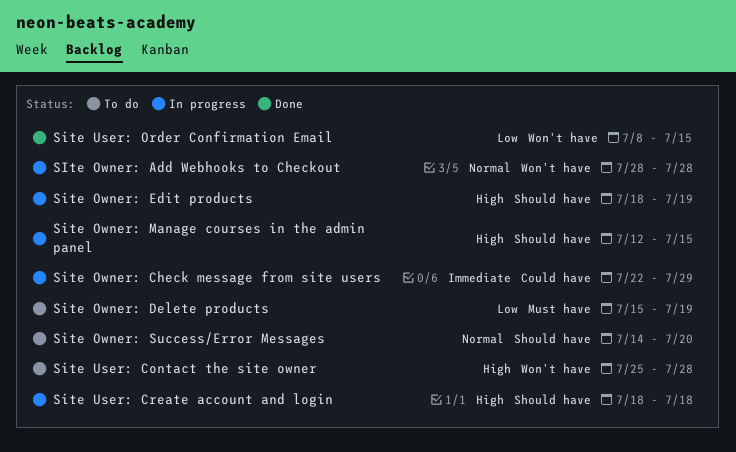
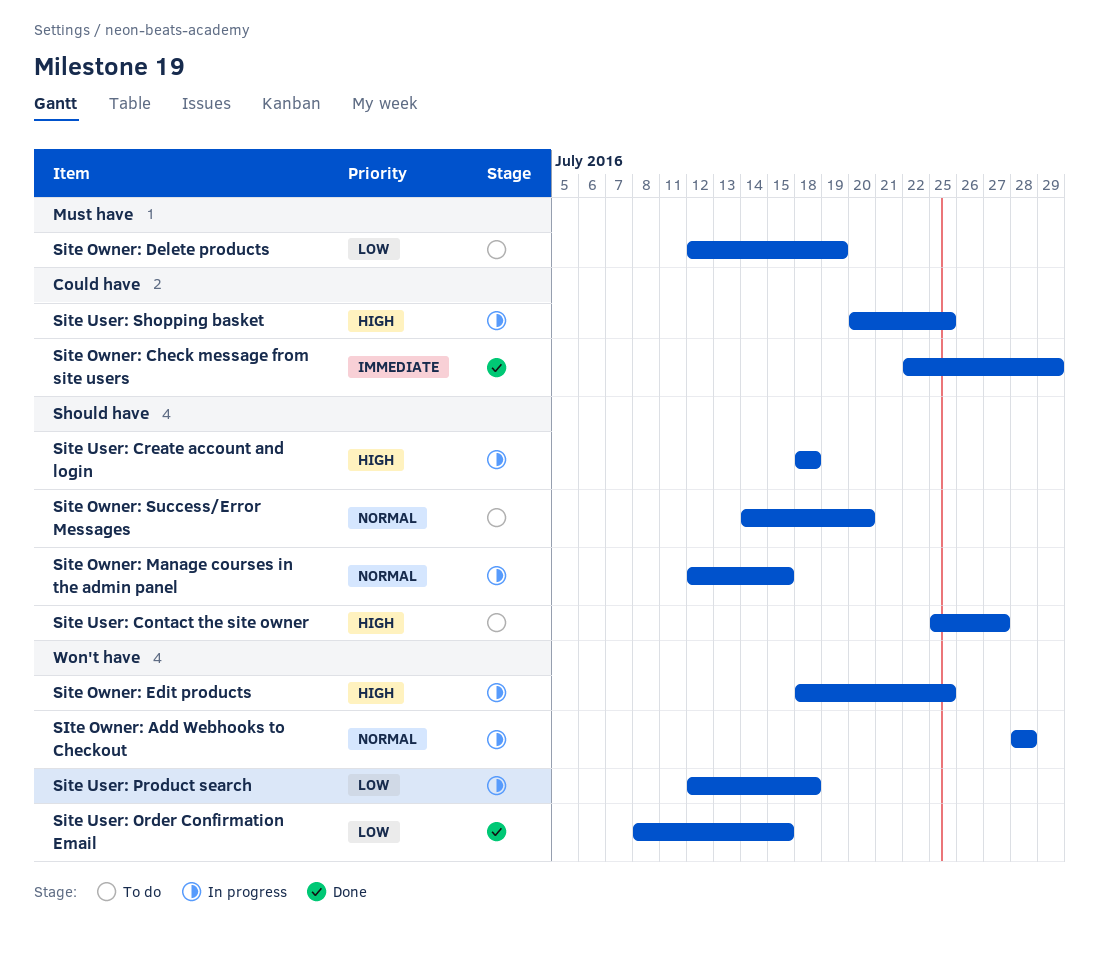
Site Owner: Check message from site users, status: In progress -> Done
Site Owner: Delete products, start: Jul 15 -> Jul 12
Site Owner: Edit products, label: Should have -> Won't have
Site Owner: Edit products, due: Jul 19 -> Jul 25
Site Owner: Manage courses in the admin panel, priority: High -> Normal
Site User: Contact the site owner, label: Won't have -> Should have
Site User: Contact the site owner, due: Jul 28 -> Jul 27
Site User: Product search: none -> present
Site User: Shopping basket: none -> present

